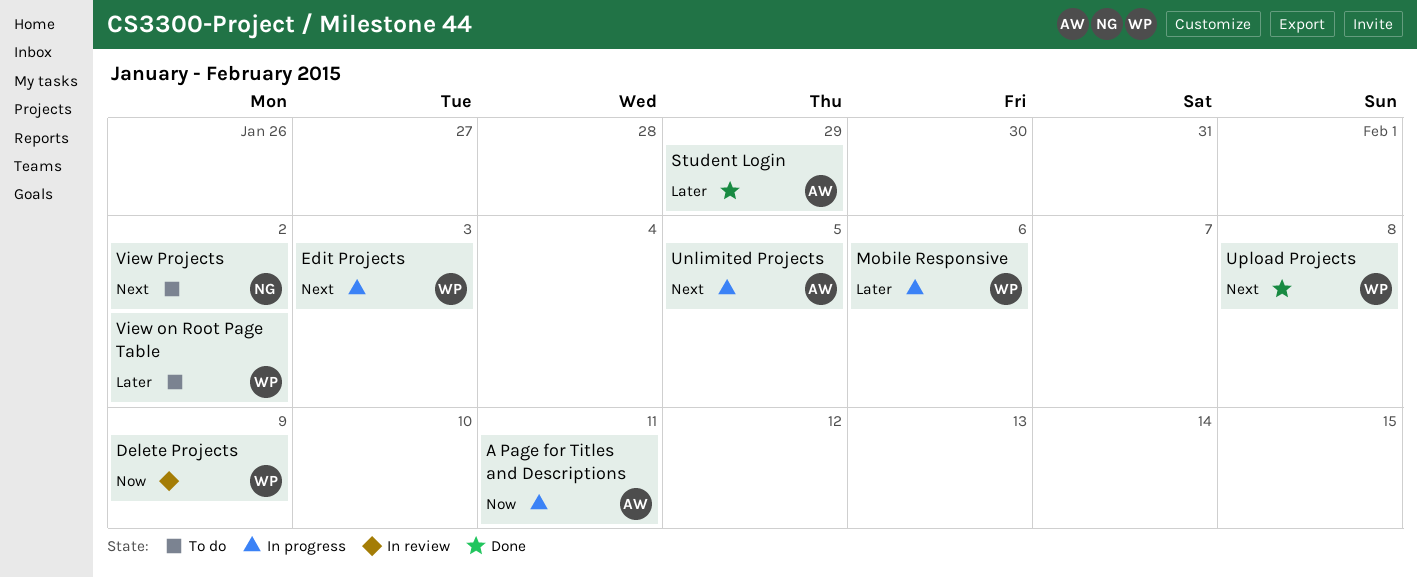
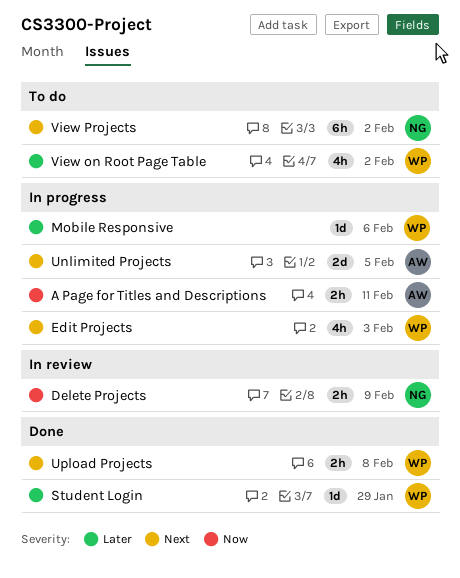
Delete Projects, owner: WP -> NG
Student Login, owner: AW -> WP

